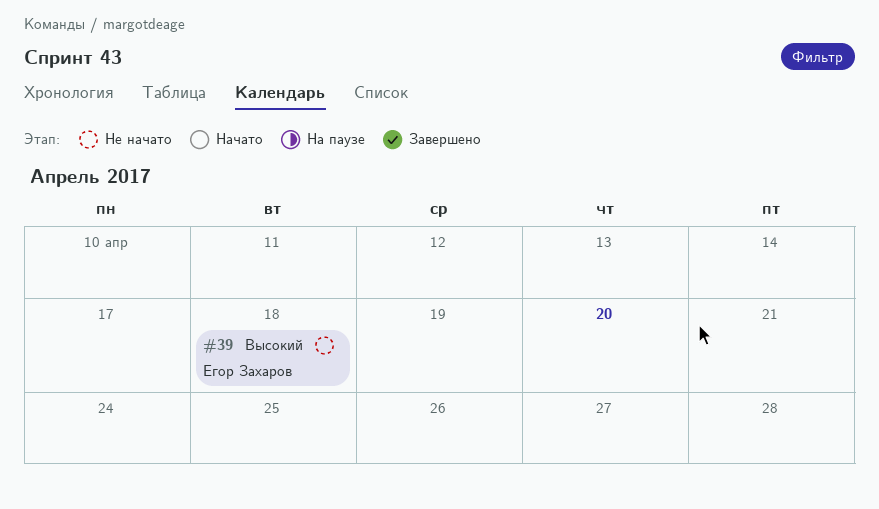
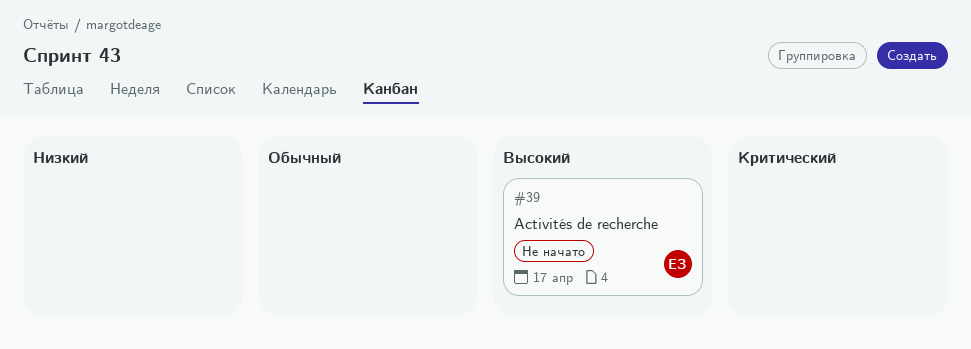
#39, due: Apr 18 -> Apr 17

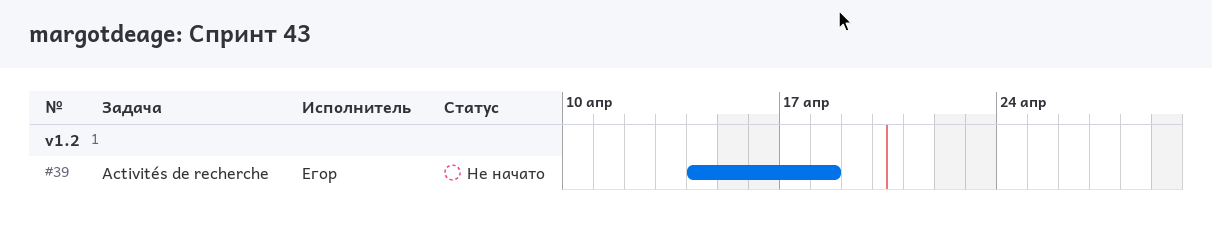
#39, due: Apr 17 -> Apr 18

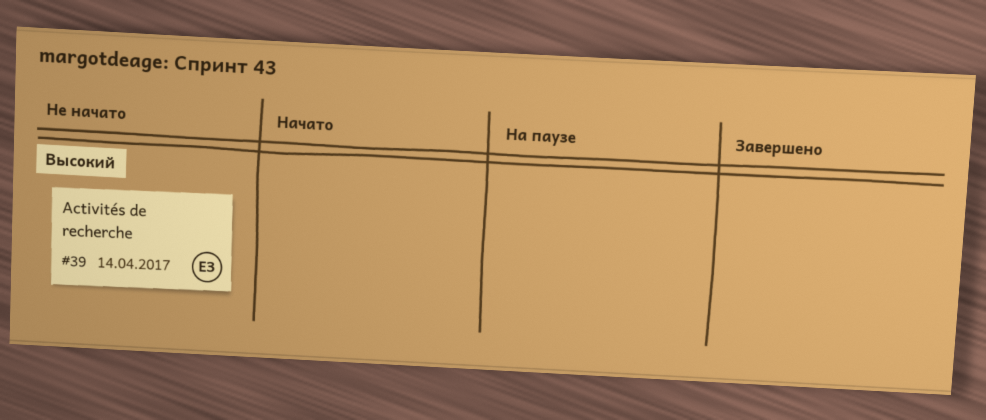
#39, due: Apr 18 -> Apr 14

